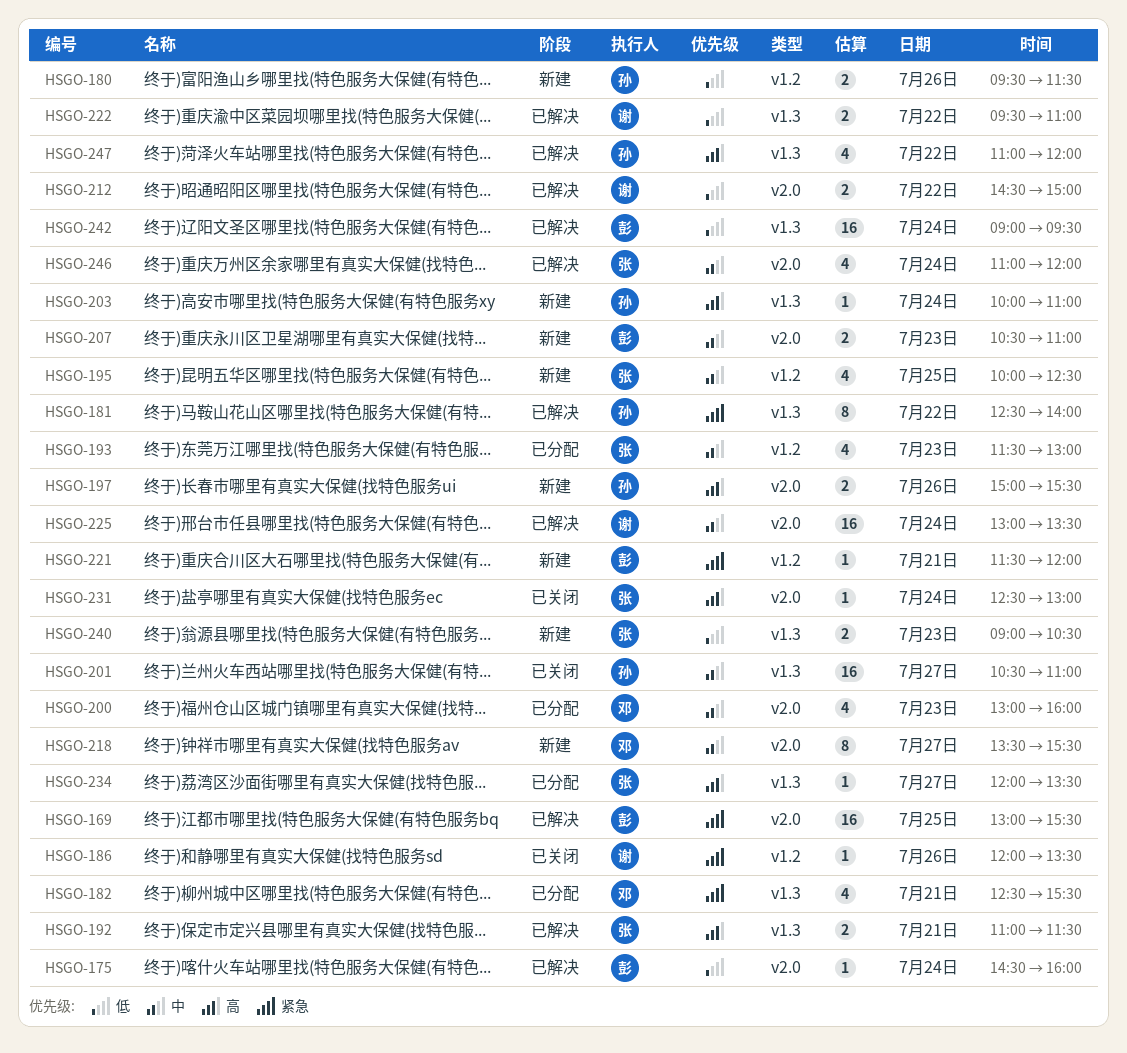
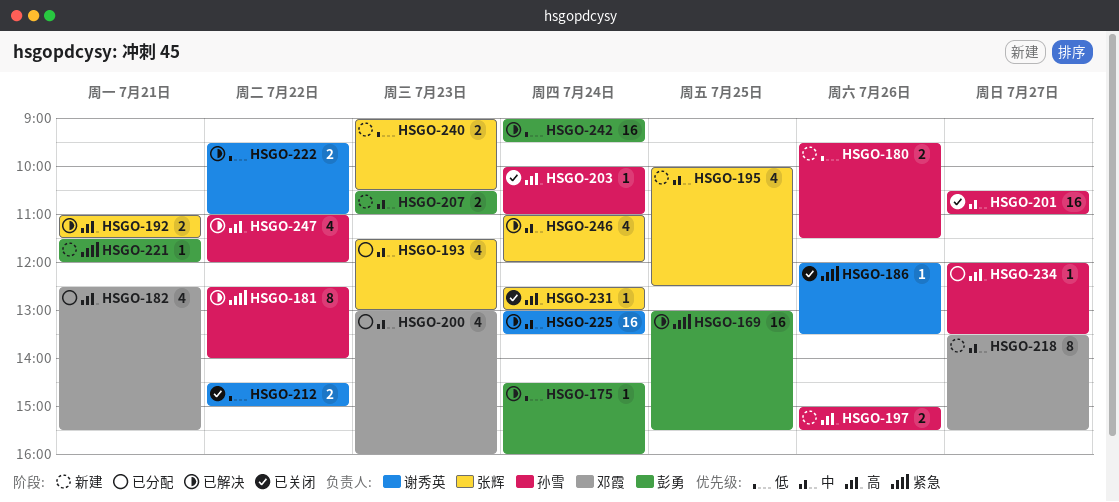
HSGO-182, priority: 紧急 -> 高
HSGO-203, status: 新建 -> 已关闭
HSGO-212, status: 已解决 -> 已关闭
HSGO-234, owner: 张辉 -> 孙雪

